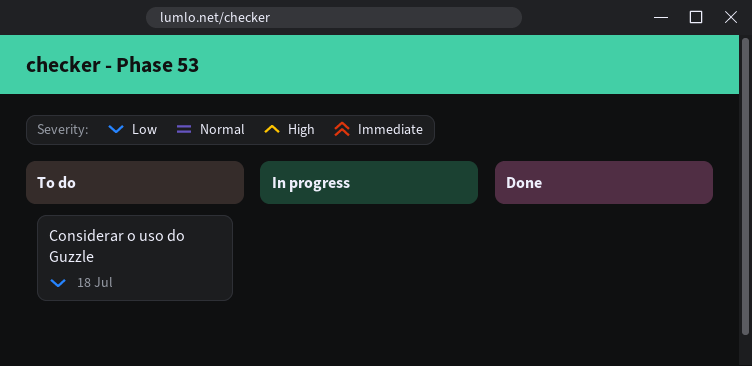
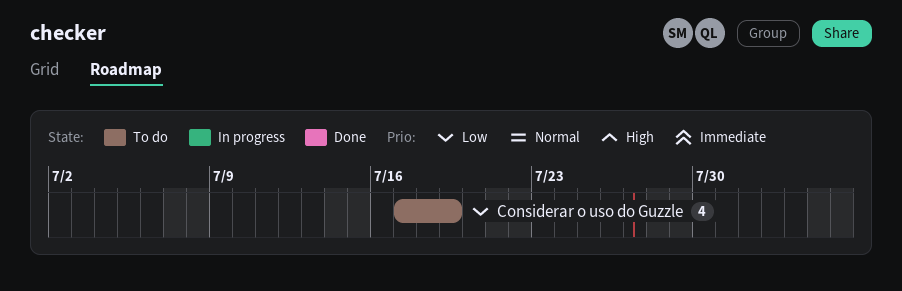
Considerar o uso do Guzzle, due: Jul 18 -> Jul 19

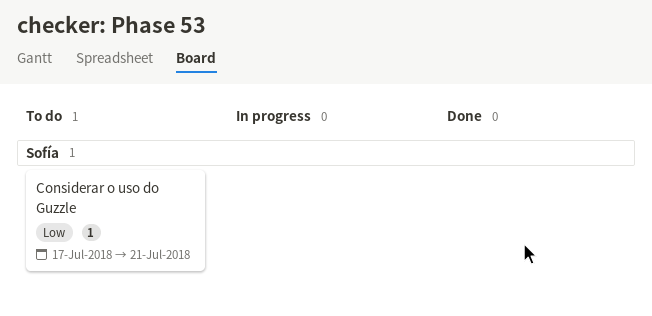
Considerar o uso do Guzzle, estimate: 4 -> 1
Considerar o uso do Guzzle, due: Jul 19 -> Jul 21

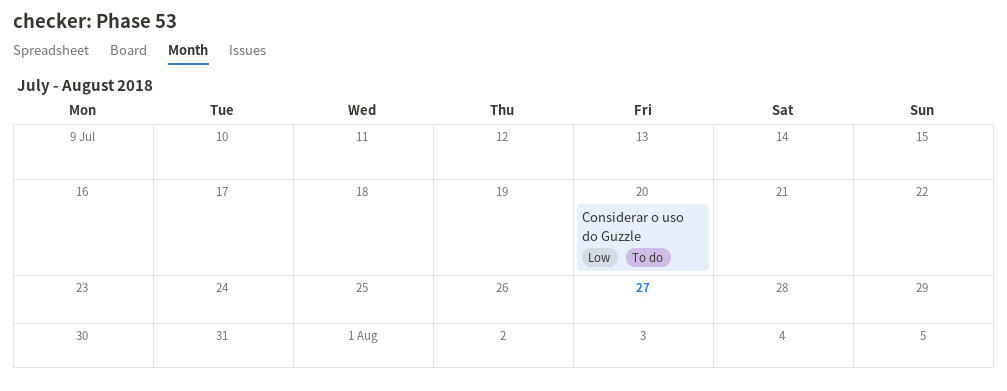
Considerar o uso do Guzzle, due: Jul 21 -> Jul 20

